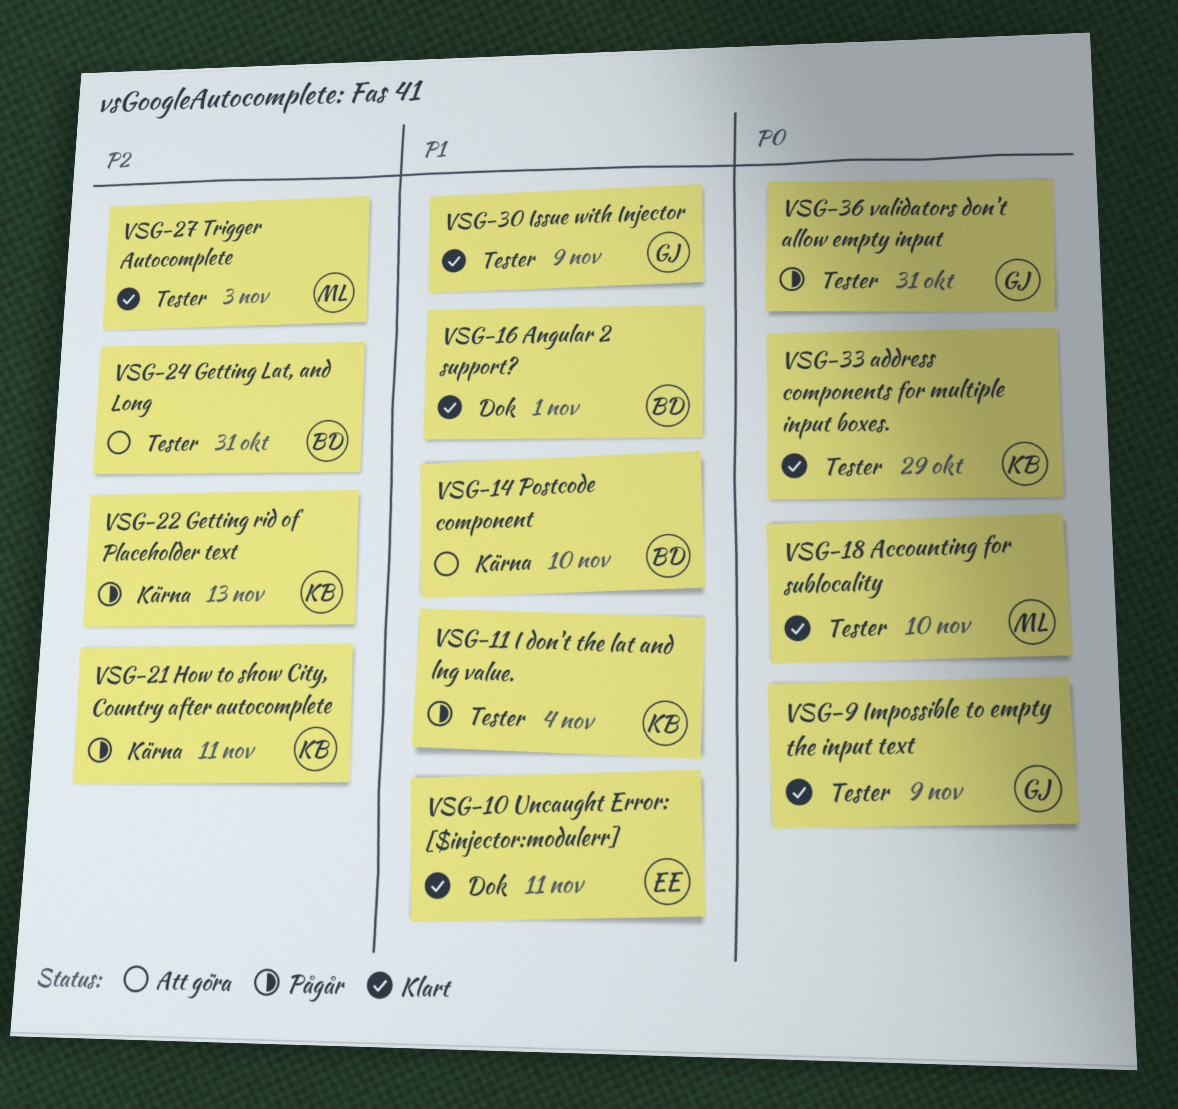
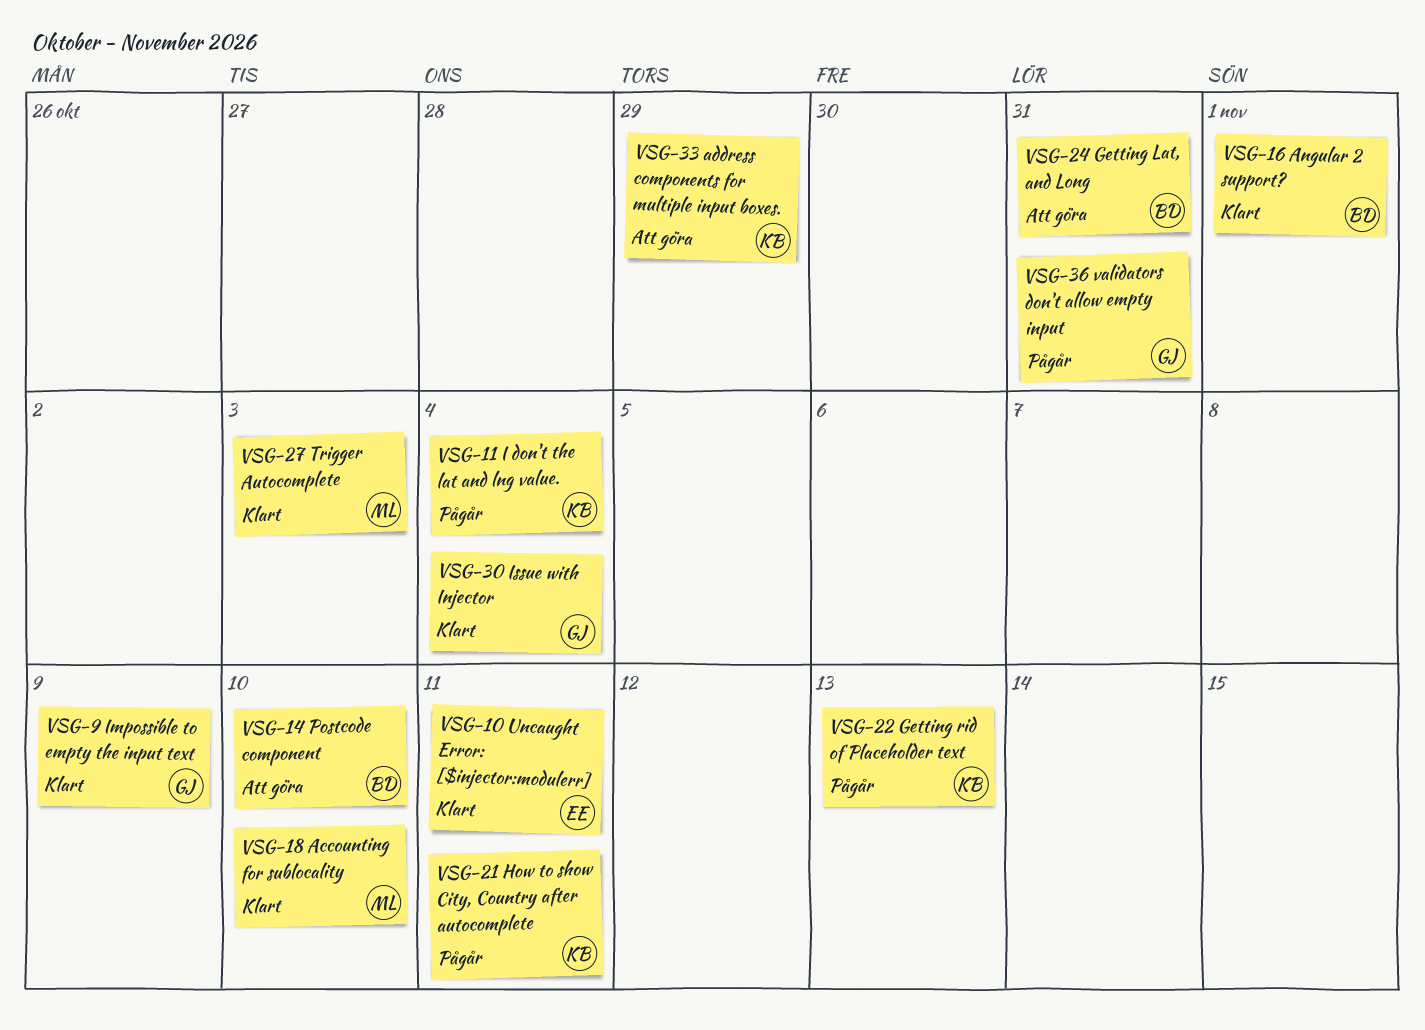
VSG-30, due: Nov 9 -> Nov 4
VSG-33, status: Klart -> Att göra

